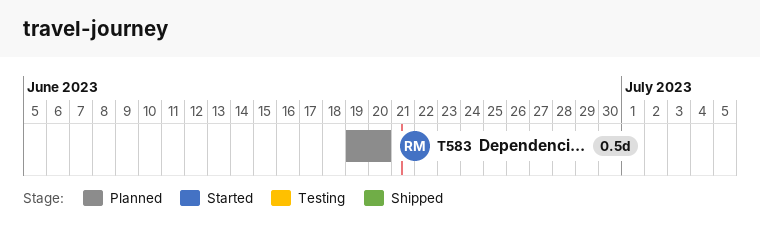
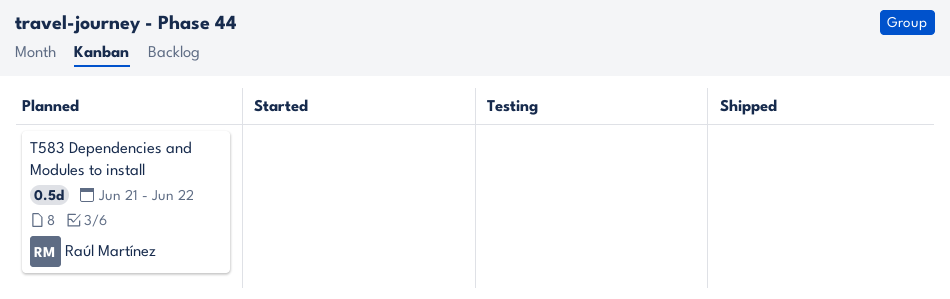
T583, start: Jun 19 -> Jun 21
T583, due: Jun 20 -> Jun 22

